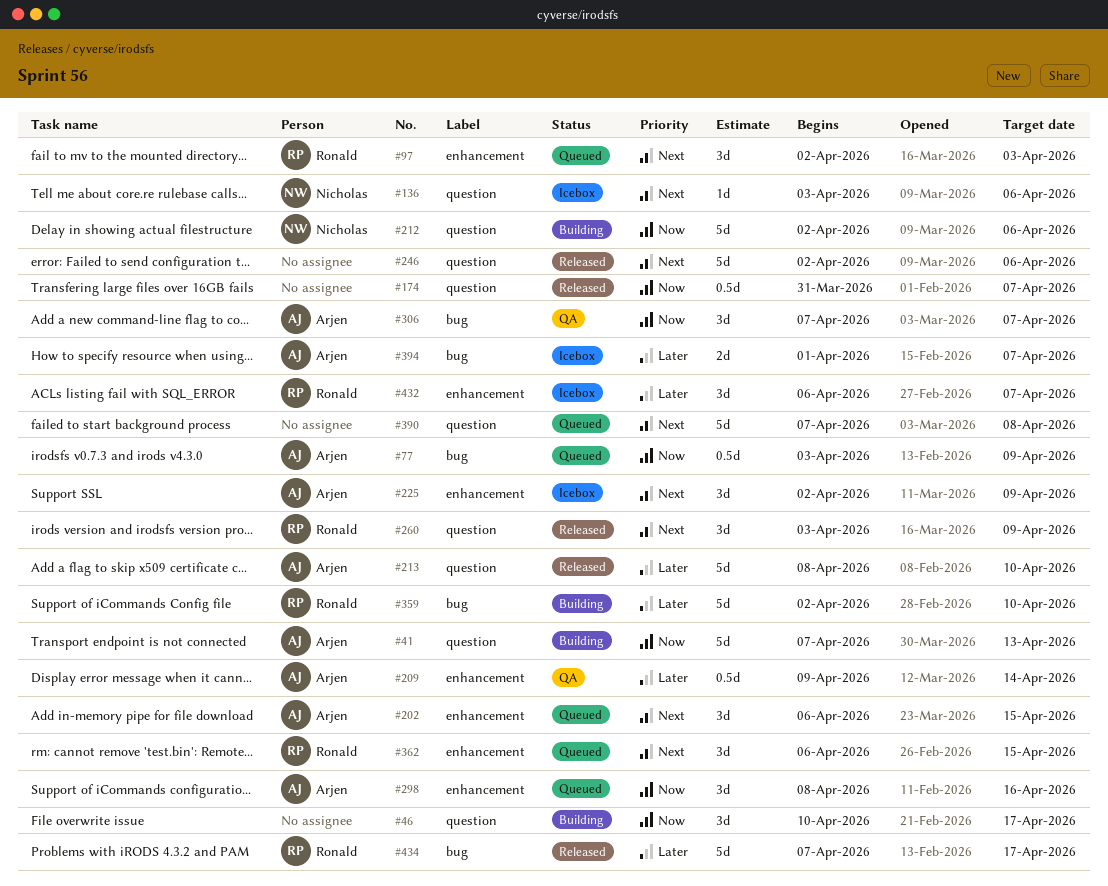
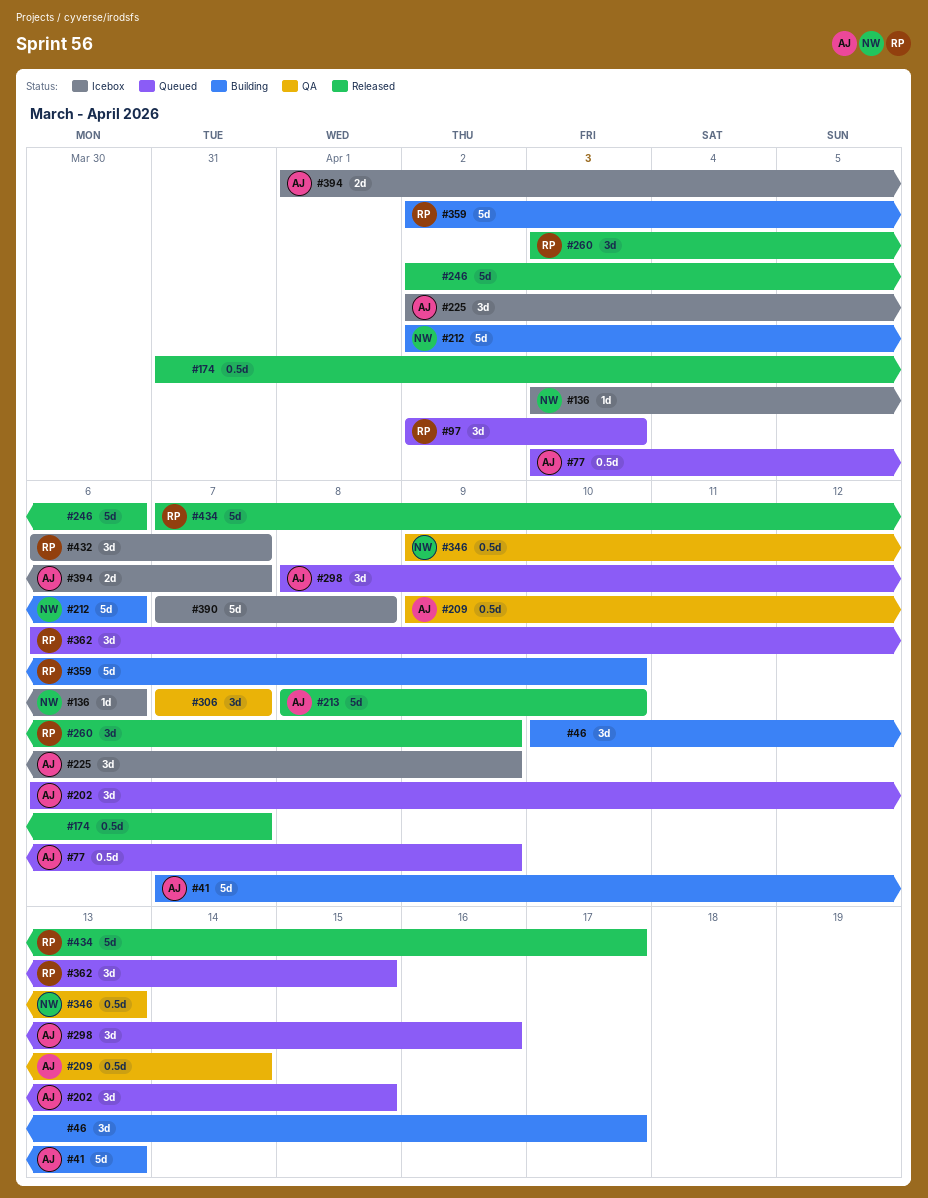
#306, owner: Arjen -> none
#346: none -> present
#390, status: Queued -> Icebox

